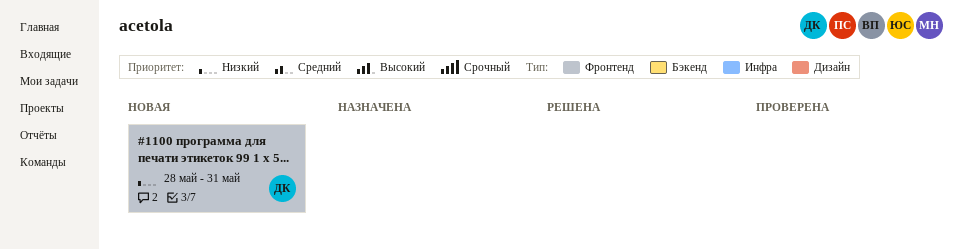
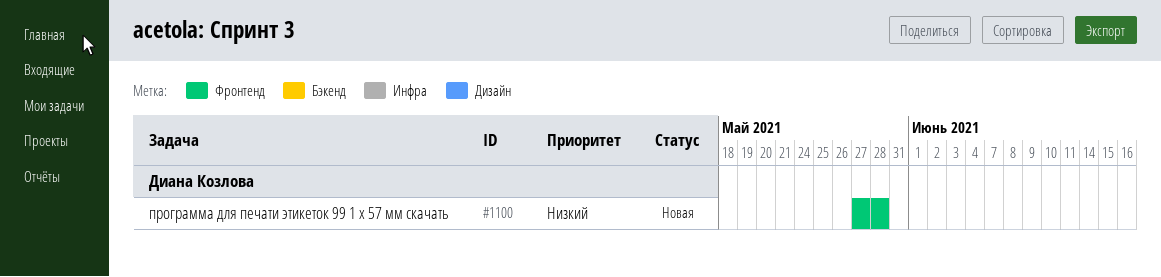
#1100, start: May 28 -> May 27
#1100, due: May 31 -> May 28

